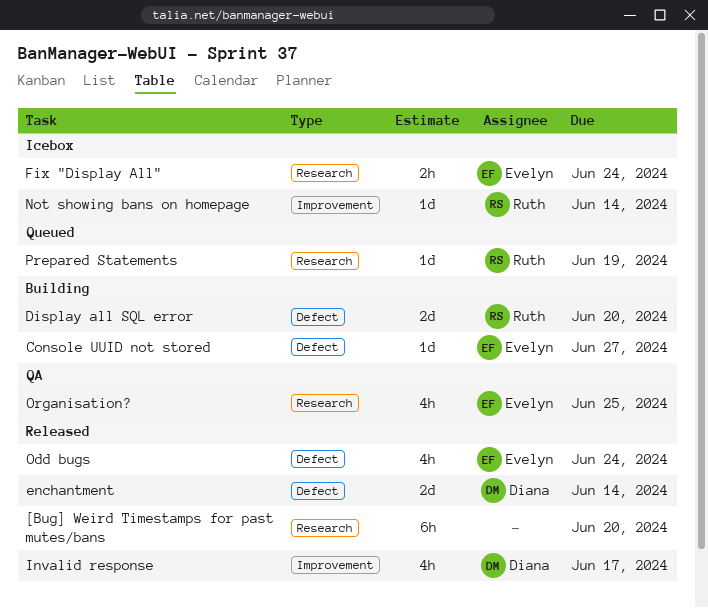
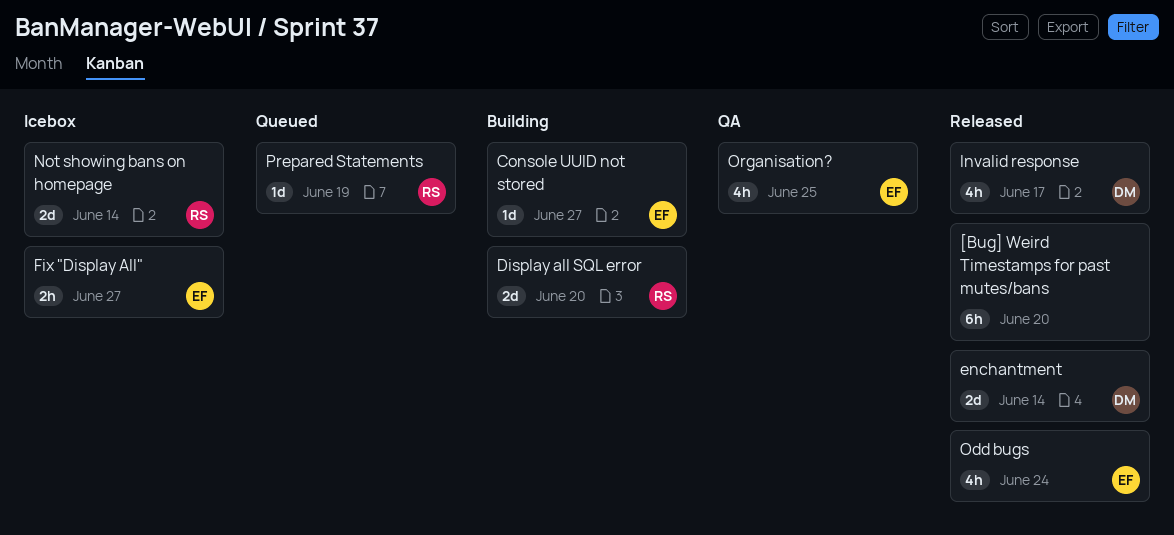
Fix "Display All", due: Jun 24 -> Jun 27
Not showing bans on homepage, estimate: 1d -> 2d

